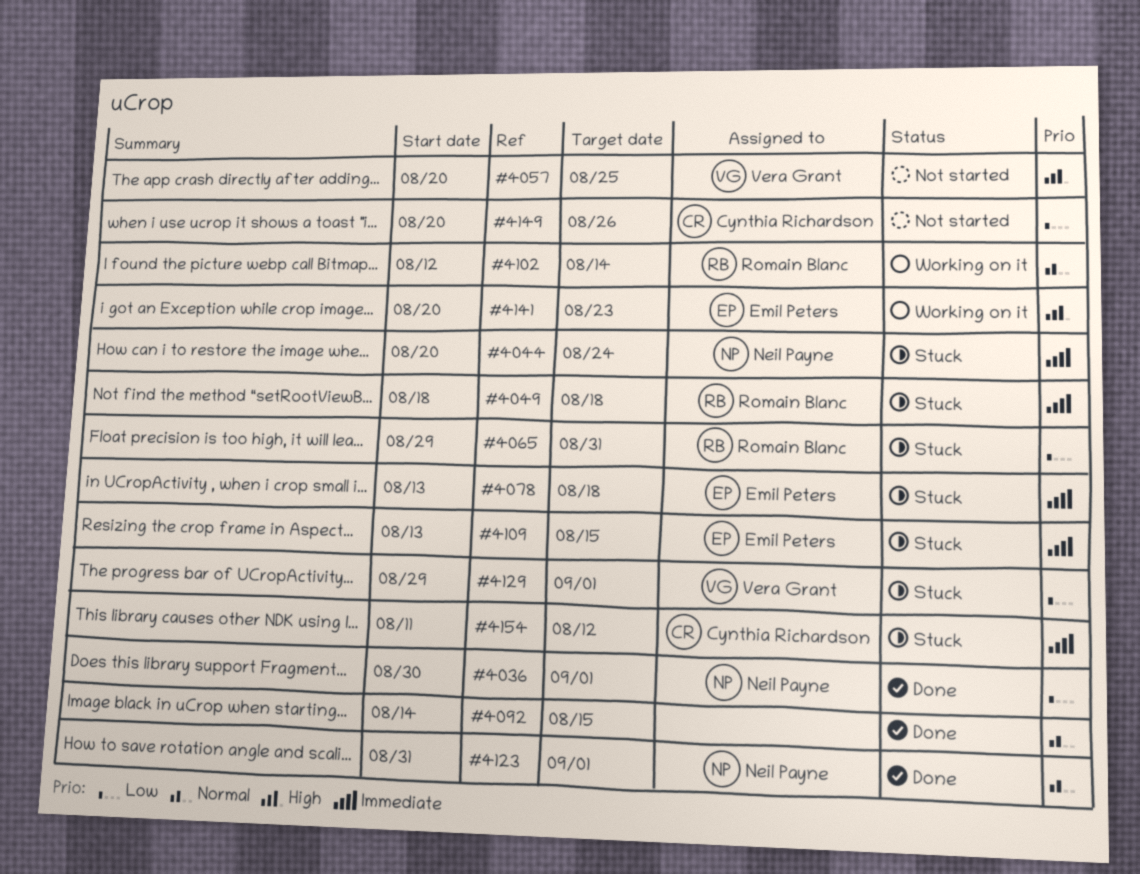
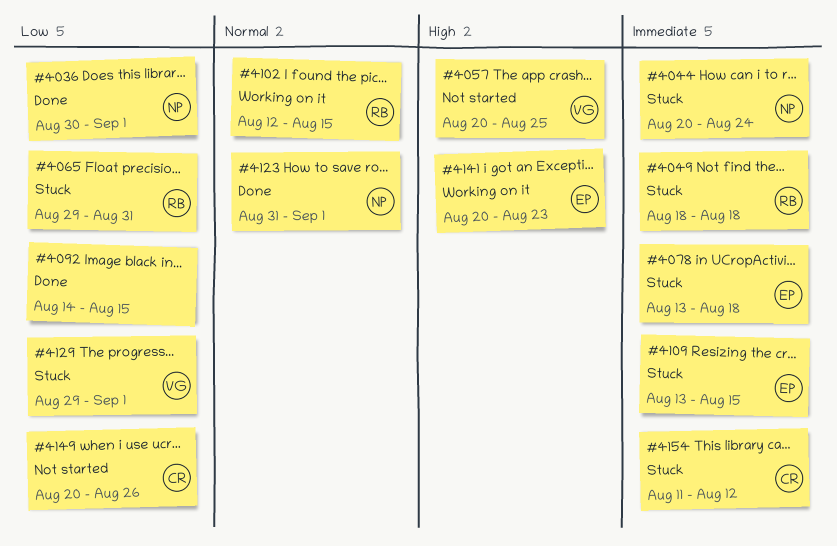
#4092, priority: Normal -> Low
#4102, due: Aug 14 -> Aug 15

